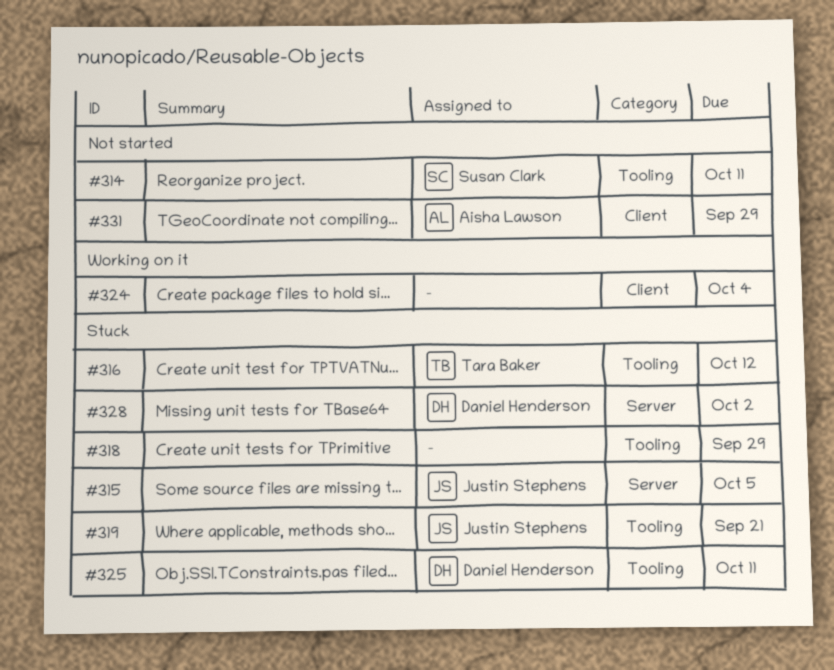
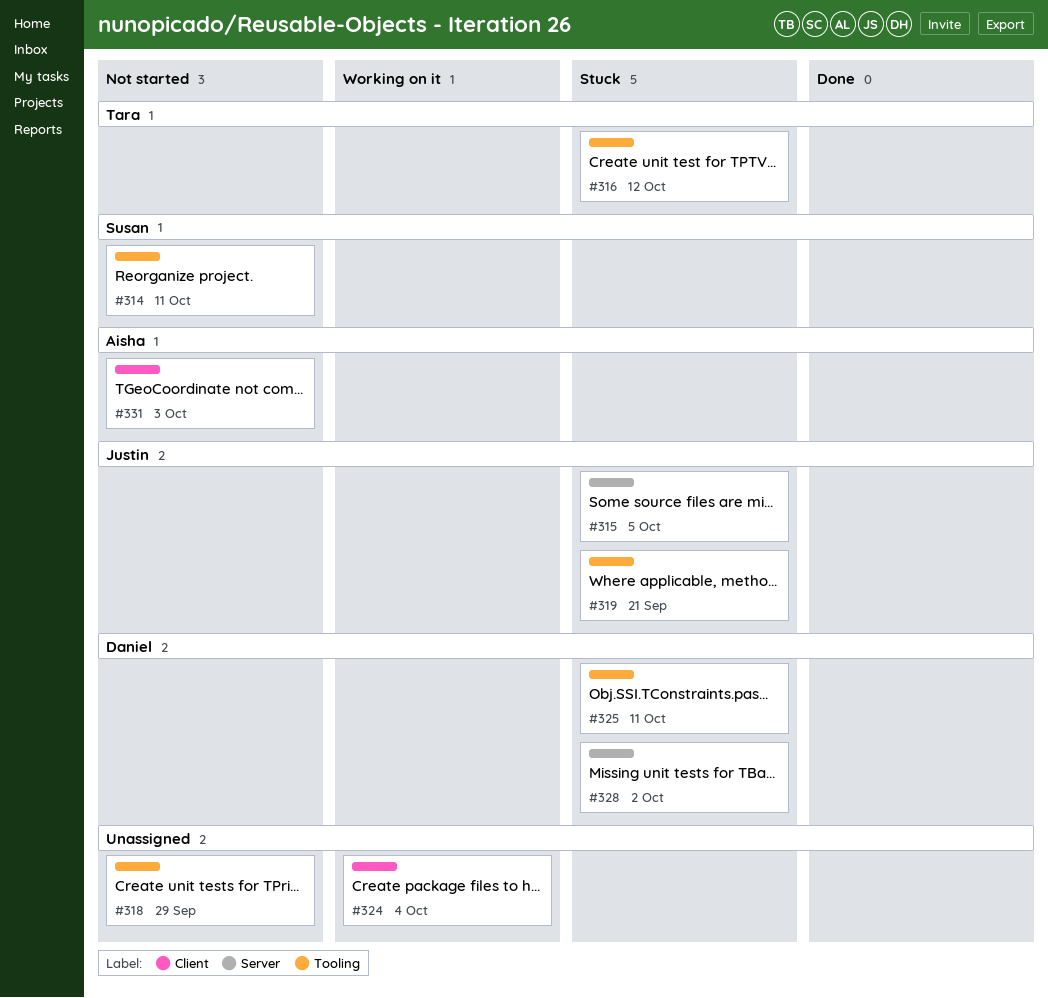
#318, status: Stuck -> Not started
#331, due: Sep 29 -> Oct 3

